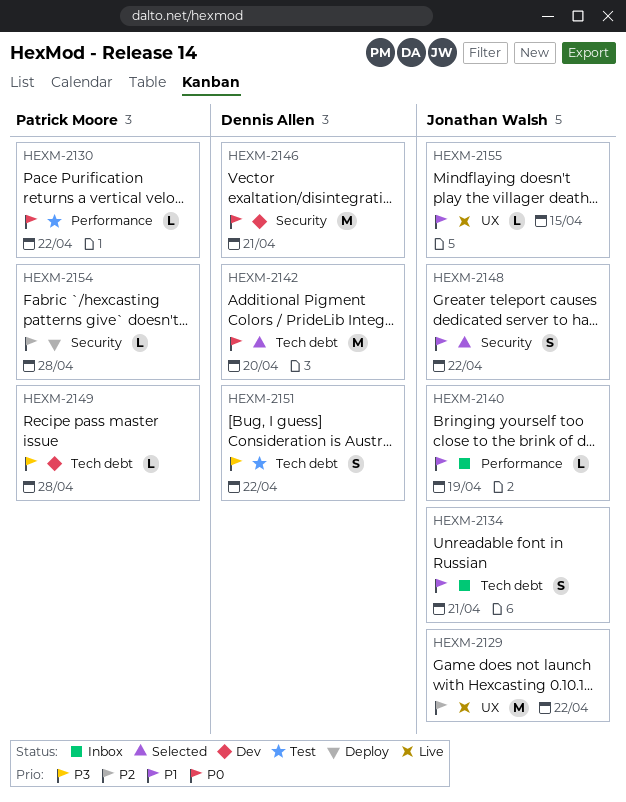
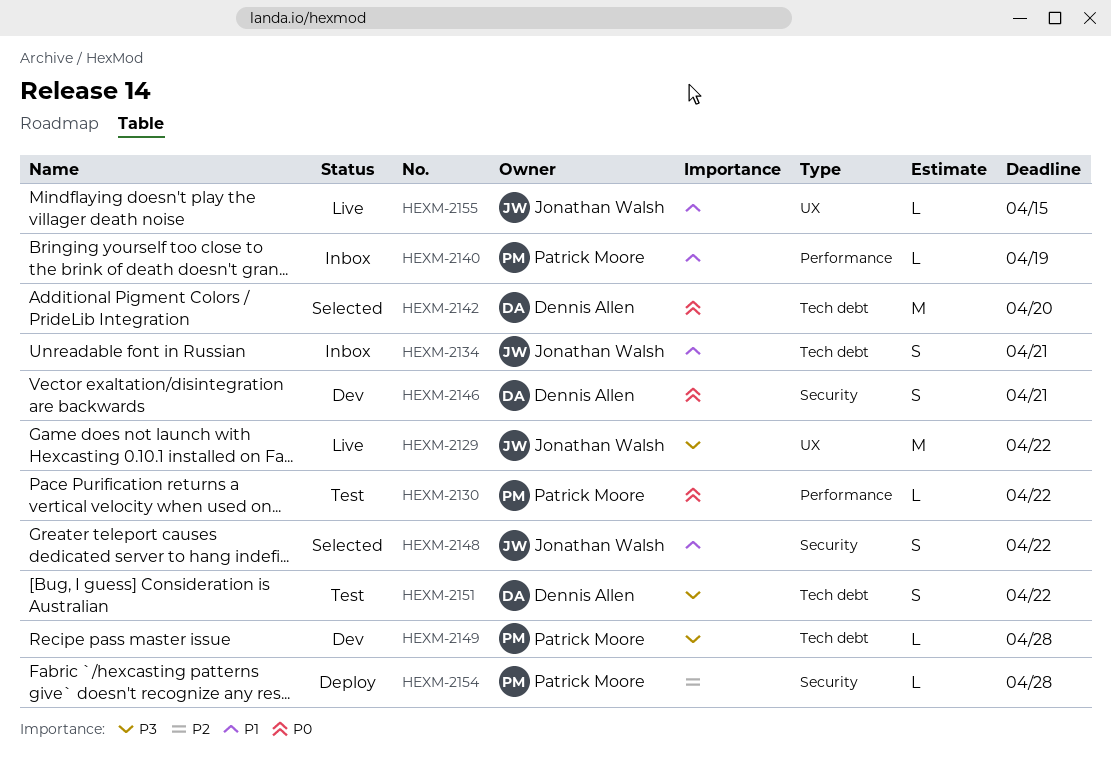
HEXM-2129, priority: P2 -> P3
HEXM-2140, owner: Jonathan Walsh -> Patrick Moore
HEXM-2146, estimate: M -> S

